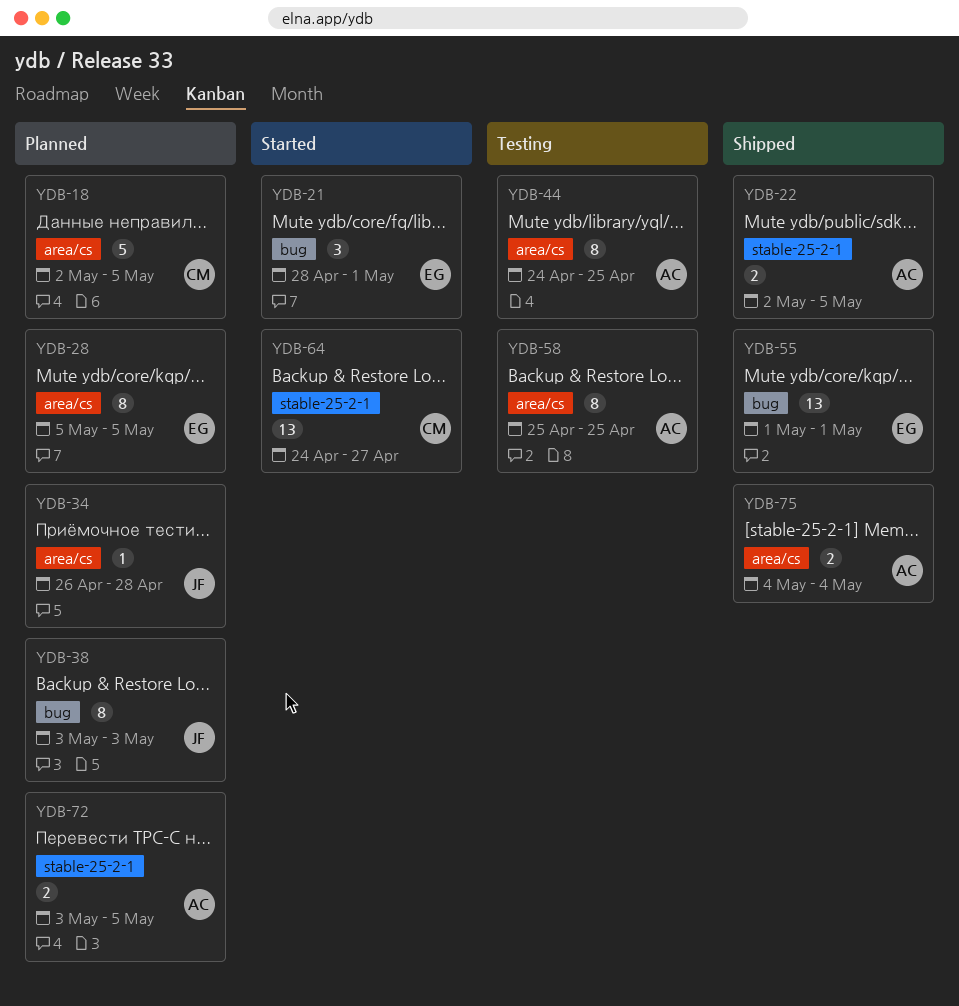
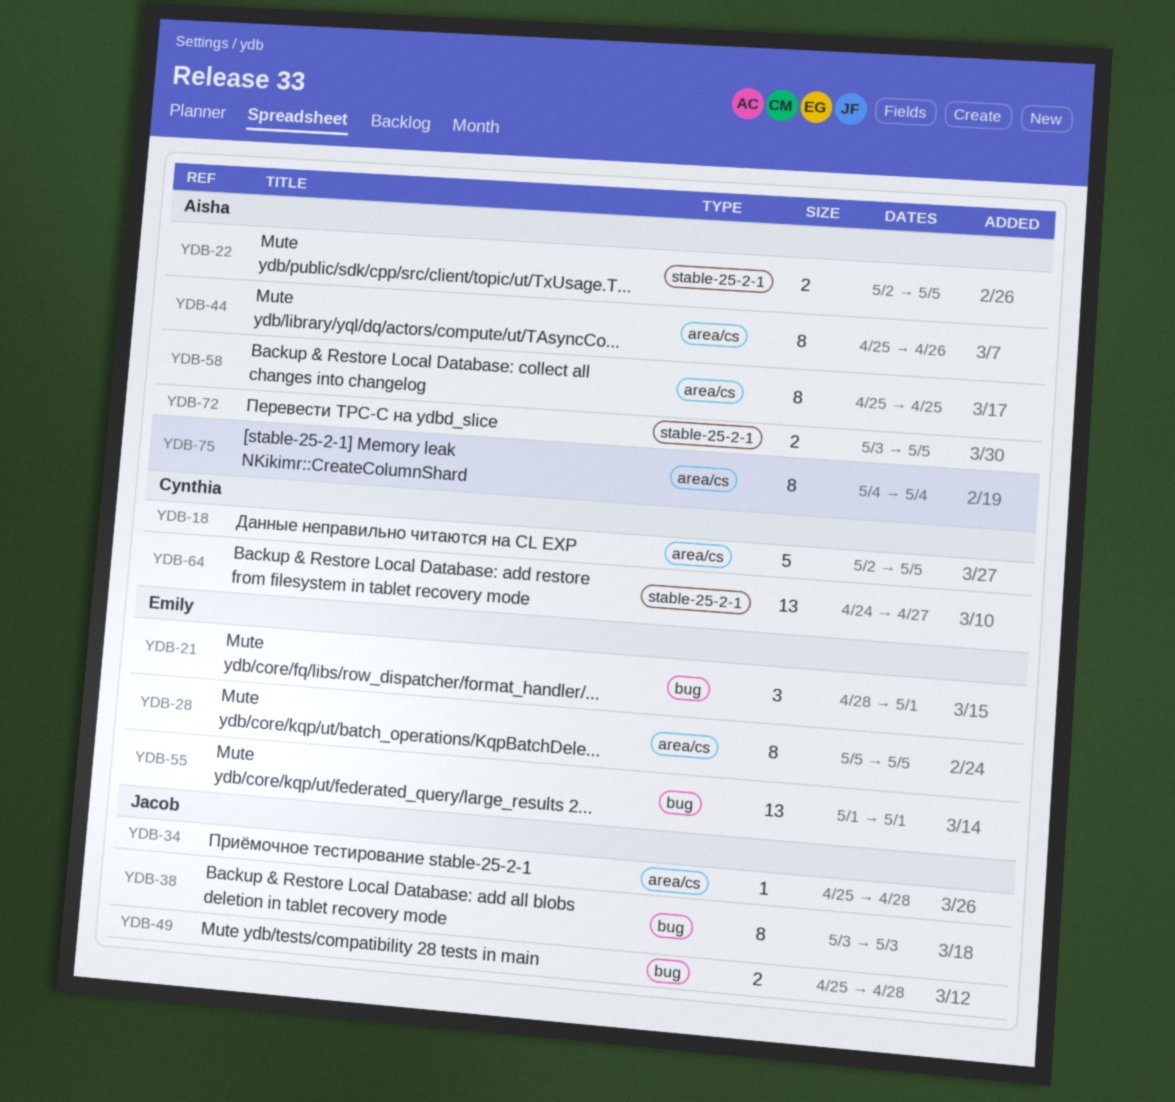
YDB-34, start: Apr 26 -> Apr 25
YDB-44, start: Apr 24 -> Apr 25
YDB-44, due: Apr 25 -> Apr 26
YDB-49: none -> present
YDB-75, estimate: 2 -> 8

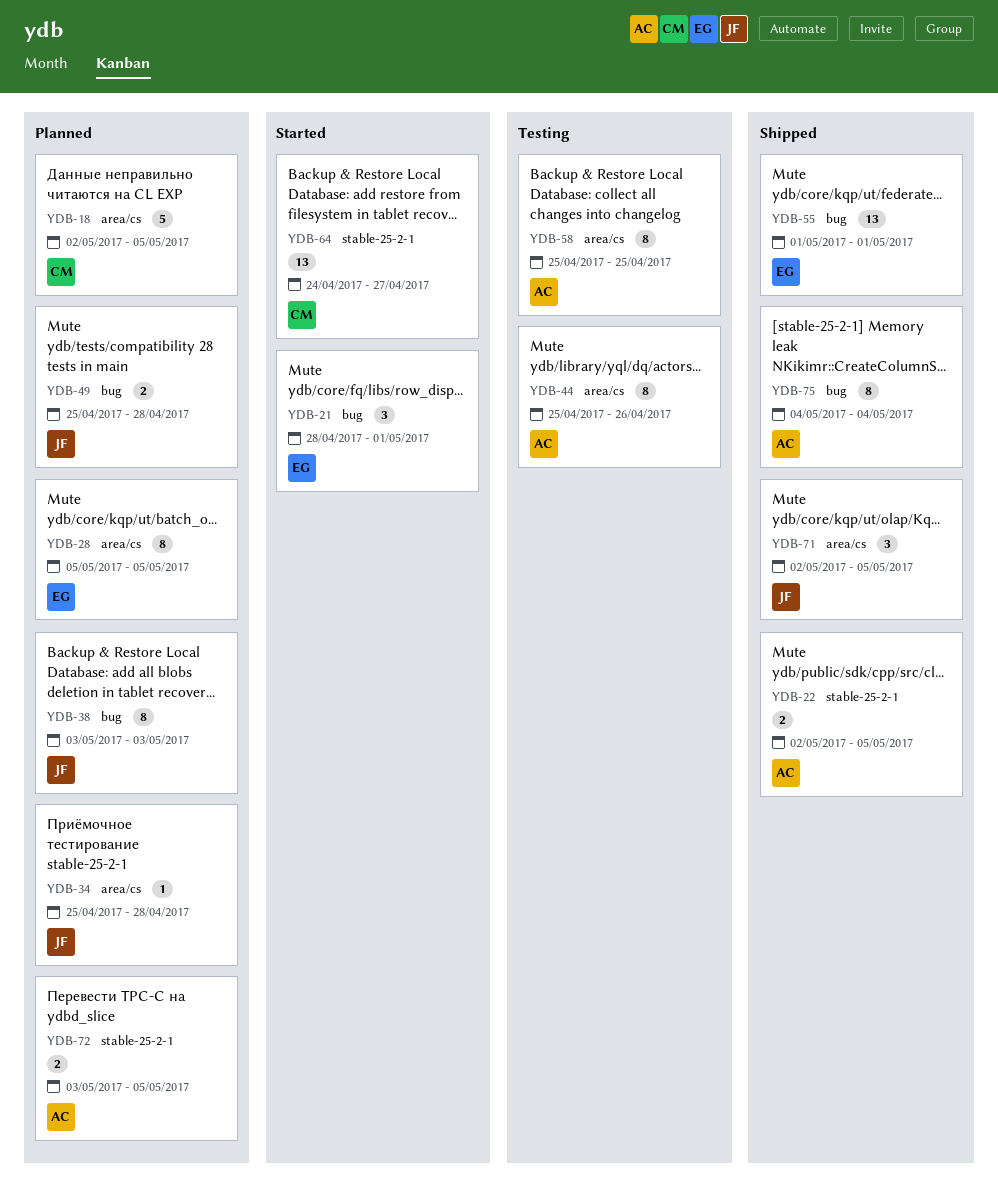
YDB-71: none -> present
YDB-75, label: area/cs -> bug

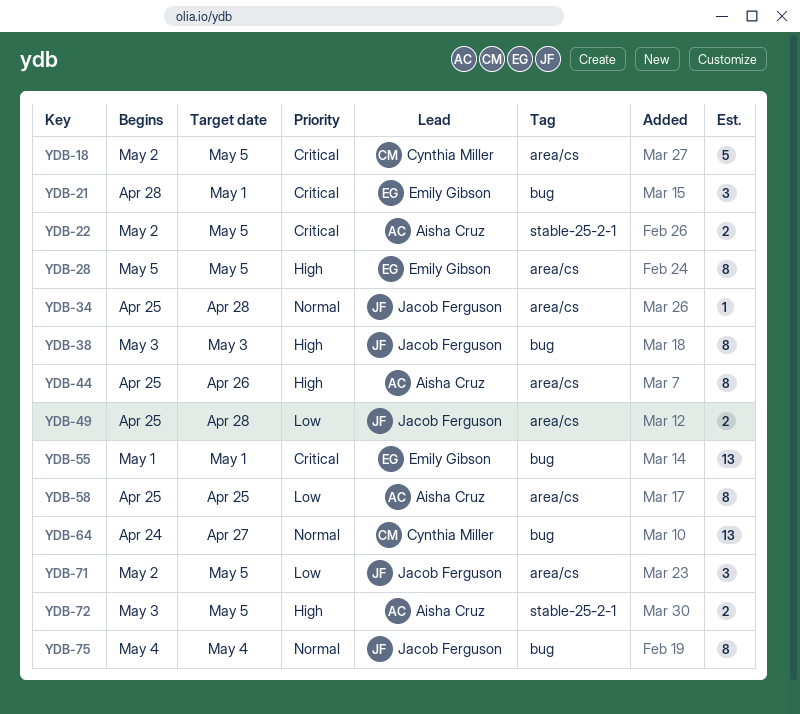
YDB-49, label: bug -> area/cs
YDB-64, label: stable-25-2-1 -> bug
YDB-75, owner: Aisha Cruz -> Jacob Ferguson

